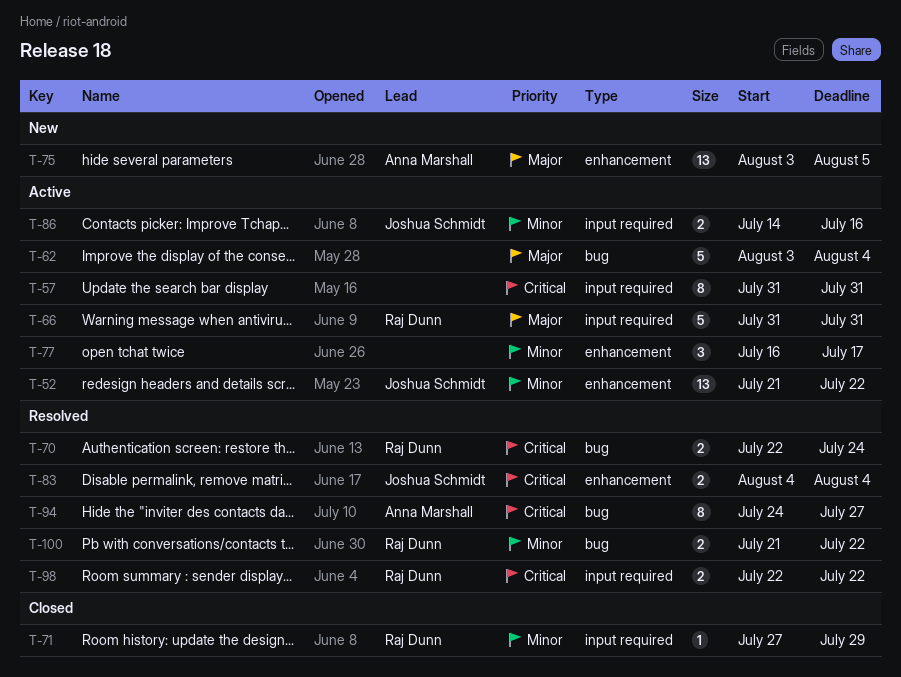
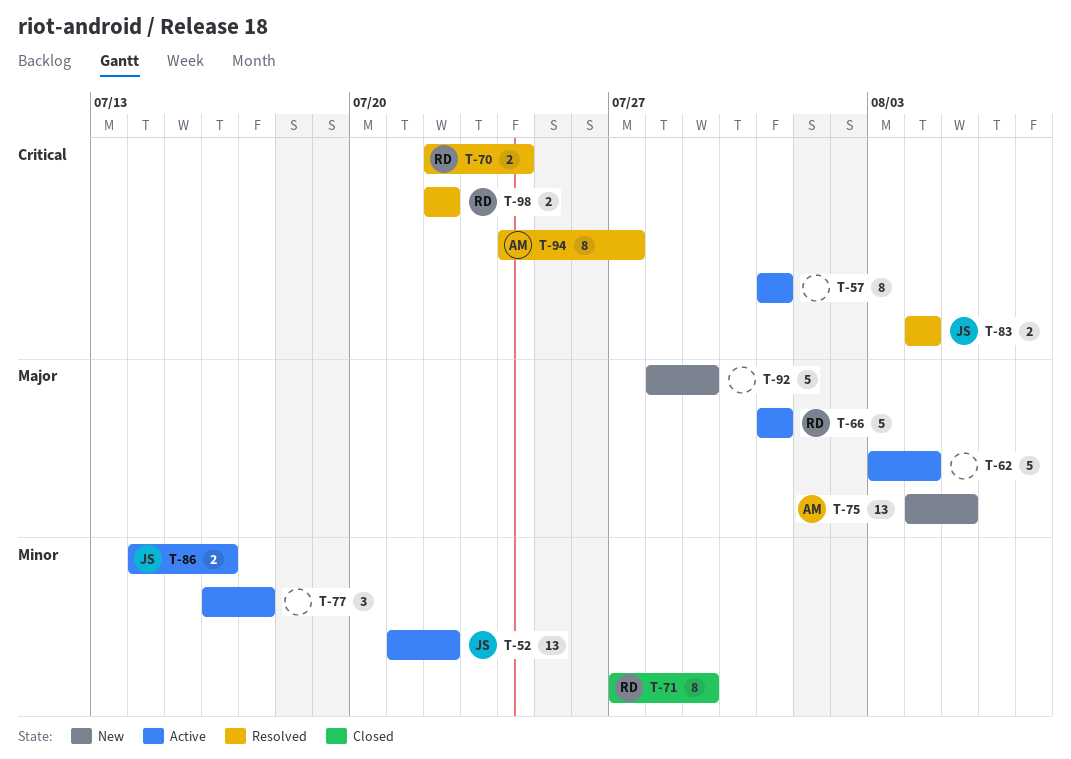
T-71, estimate: 1 -> 8
T-75, start: Aug 3 -> Aug 4
T-92: none -> present
T-100: present -> none

